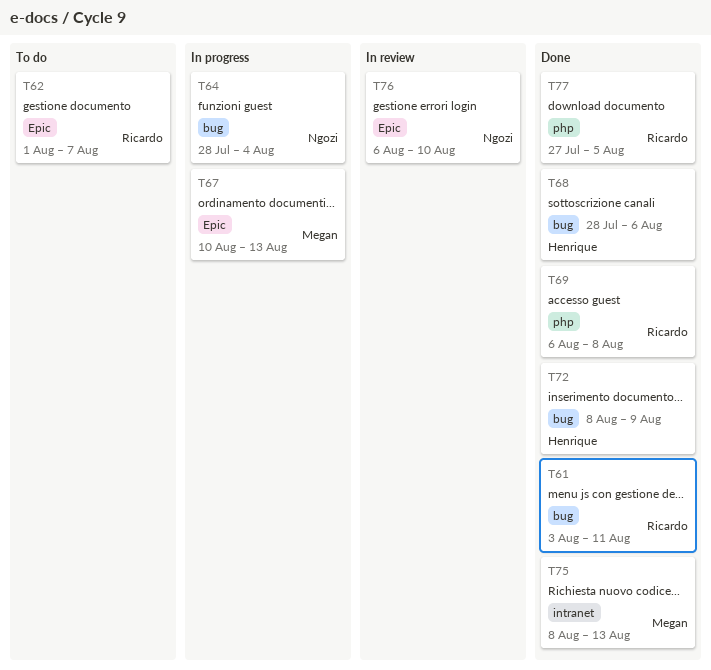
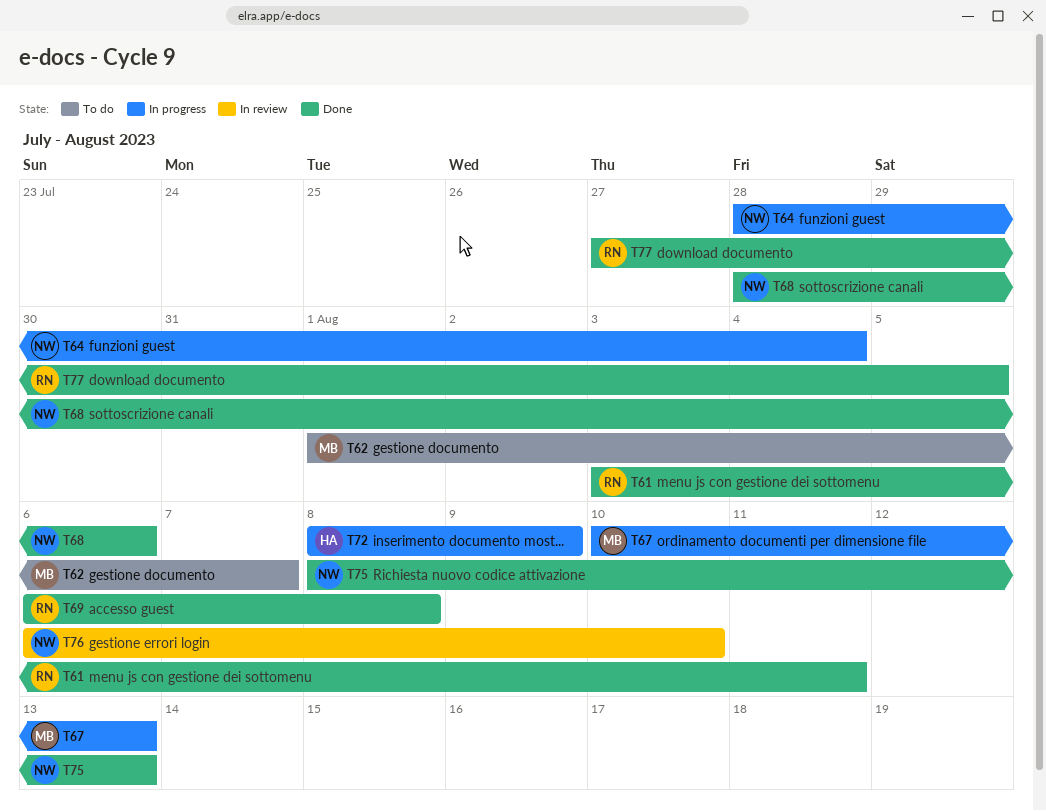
T62, owner: Ricardo -> Megan
T68, owner: Henrique -> Ngozi
T72, status: Done -> In progress
T75, owner: Megan -> Ngozi

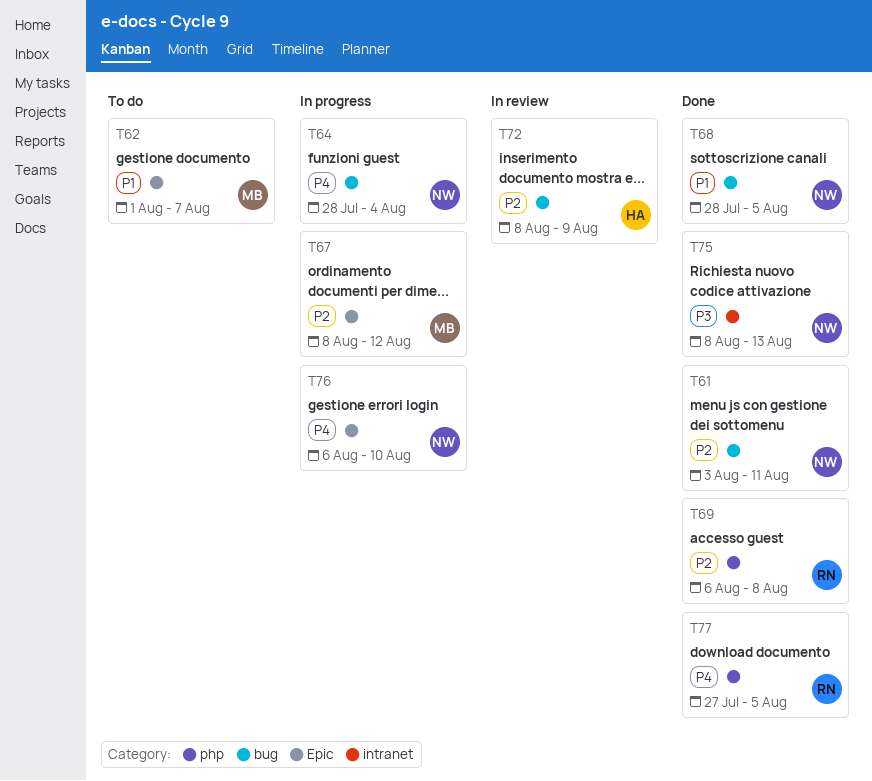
T61, owner: RN -> NW
T67, start: Aug 10 -> Aug 8
T67, due: Aug 13 -> Aug 12
T68, due: Aug 6 -> Aug 5
T72, status: In progress -> In review
T76, status: In review -> In progress

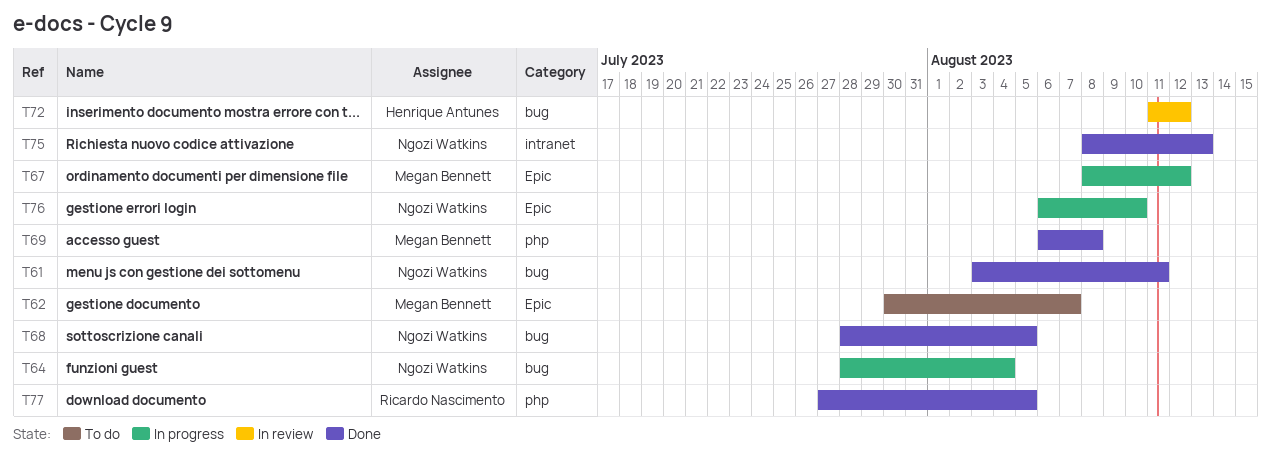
T62, start: Aug 1 -> Jul 30
T69, owner: Ricardo Nascimento -> Megan Bennett
T72, start: Aug 8 -> Aug 11
T72, due: Aug 9 -> Aug 12

